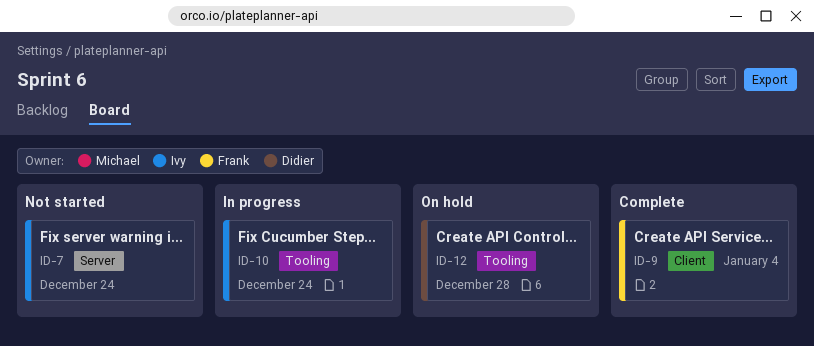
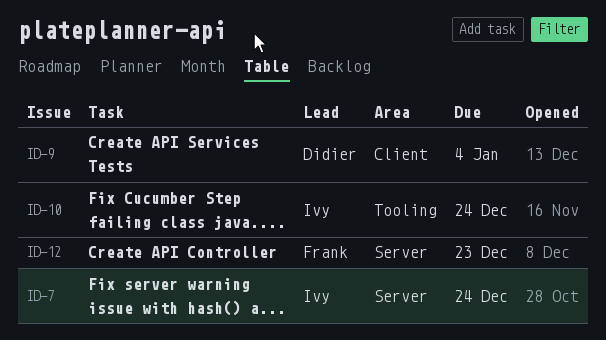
ID-9, owner: Frank -> Didier
ID-12, owner: Didier -> Frank
ID-12, label: Tooling -> Server
ID-12, due: Dec 28 -> Dec 23

